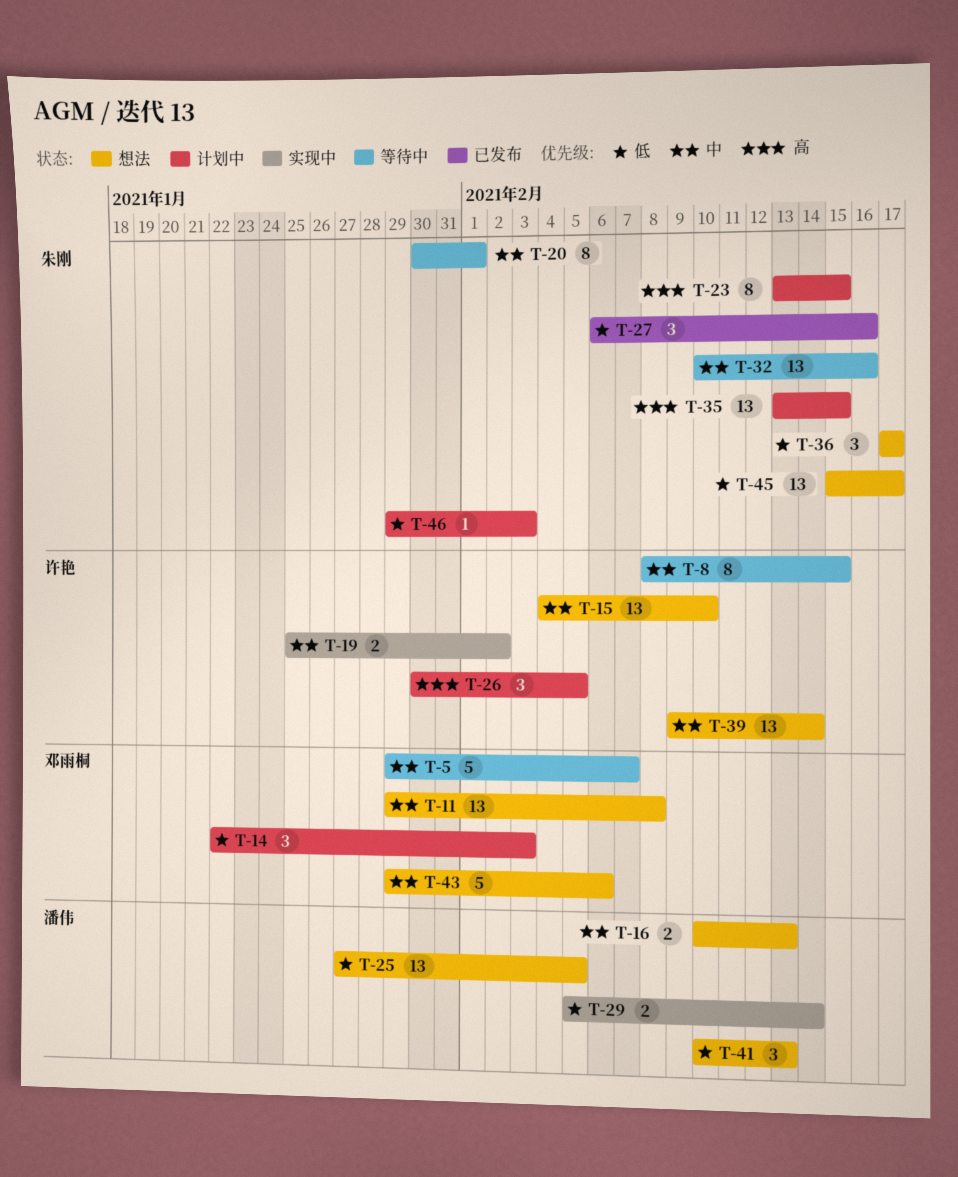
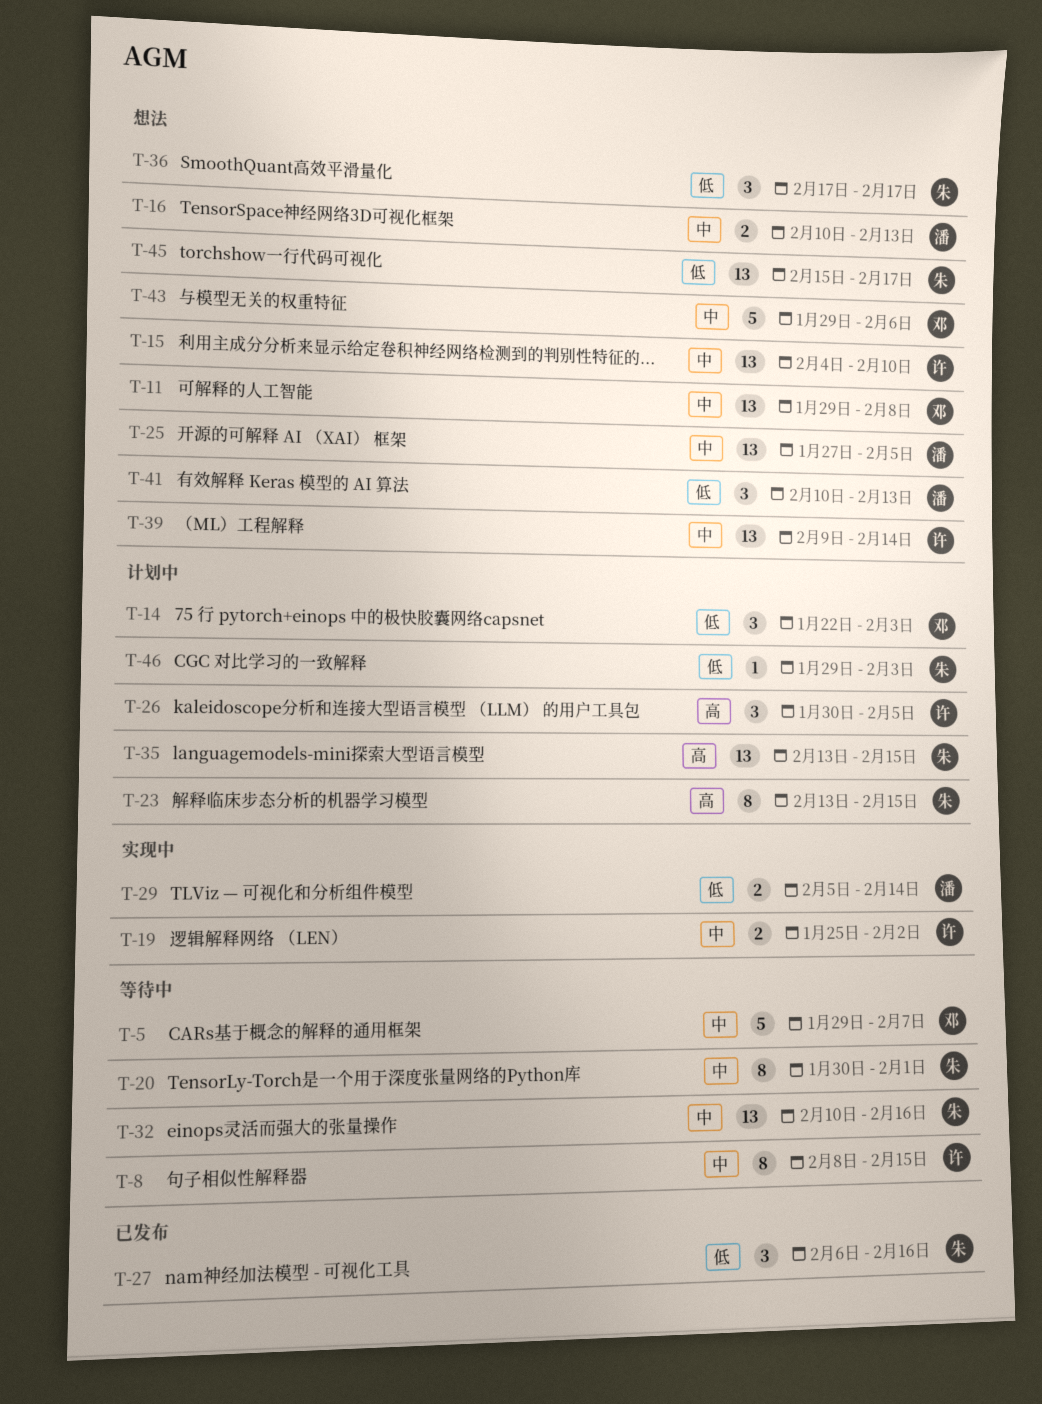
T-25, priority: 低 -> 中

